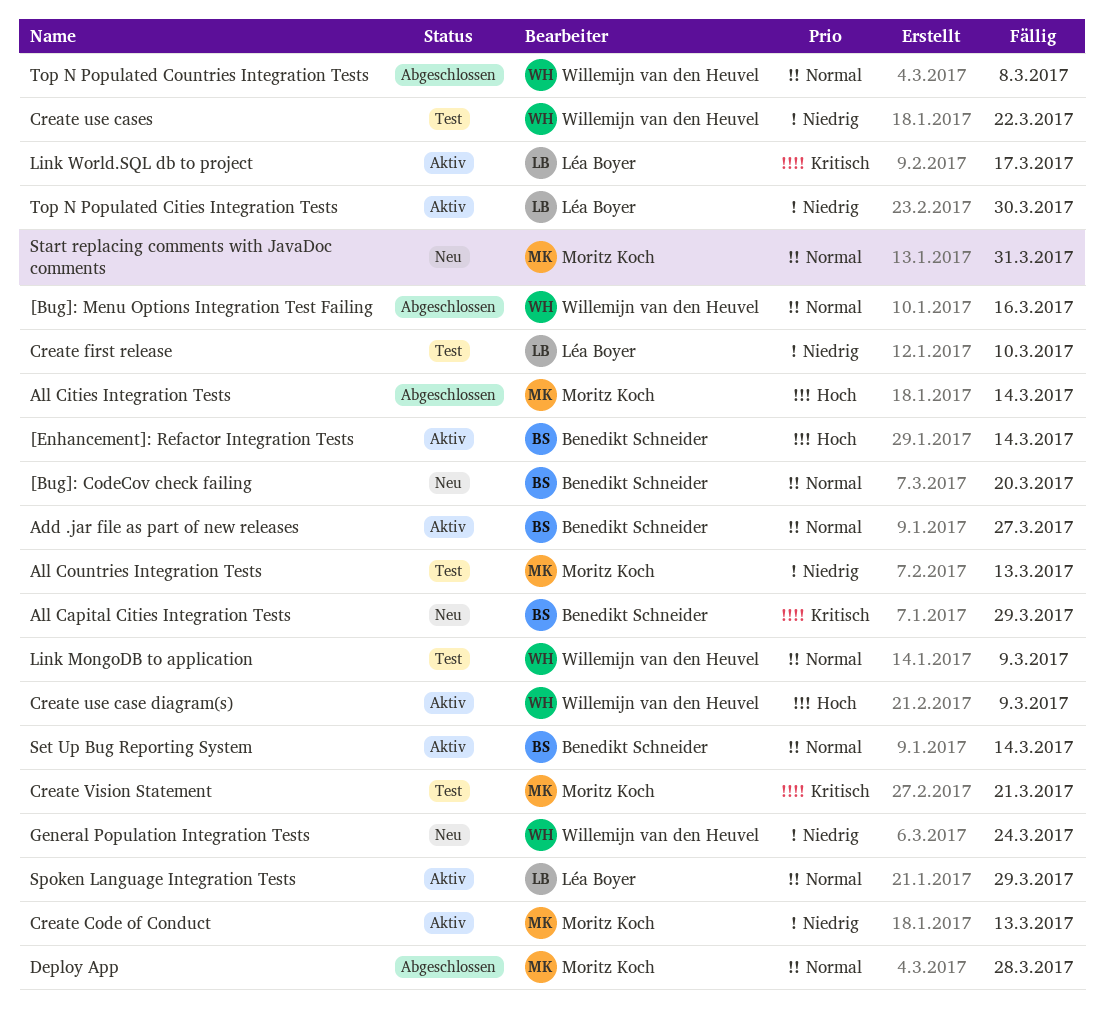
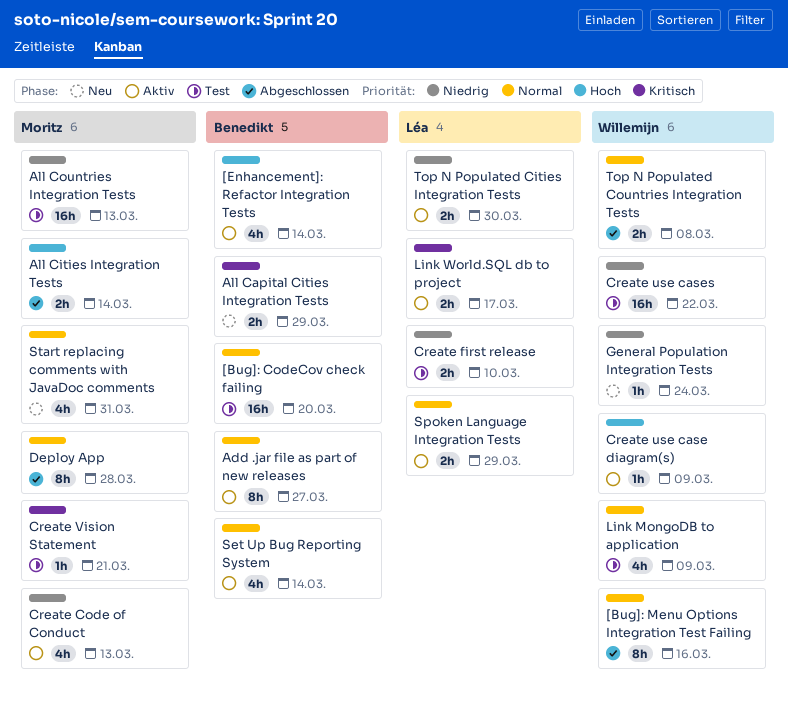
[Bug]: CodeCov check failing, status: Neu -> Test

